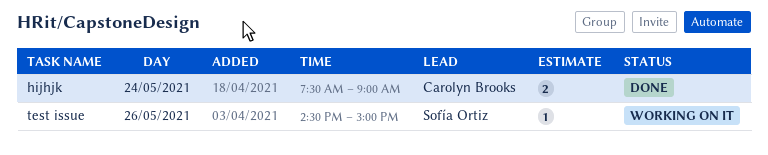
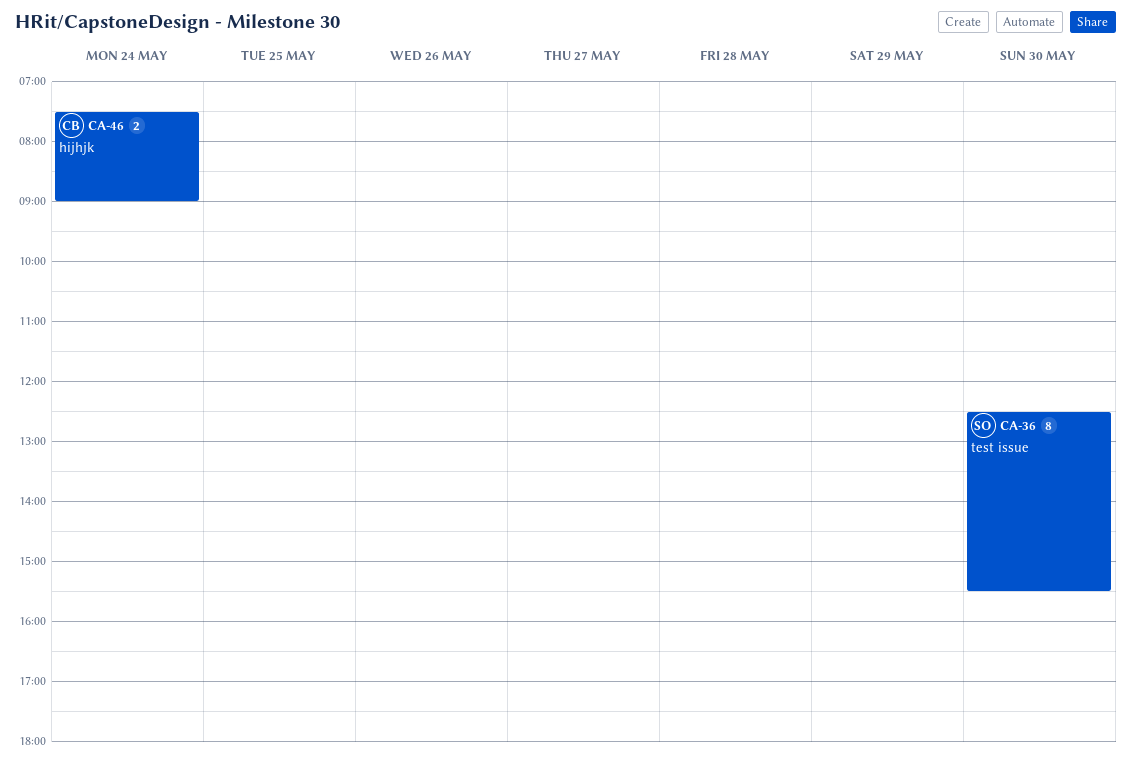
test issue, estimate: 1 -> 8
test issue, day: May 26 -> May 30
test issue, begins: 14:30 -> 12:30
test issue, ends: 15:00 -> 15:30

